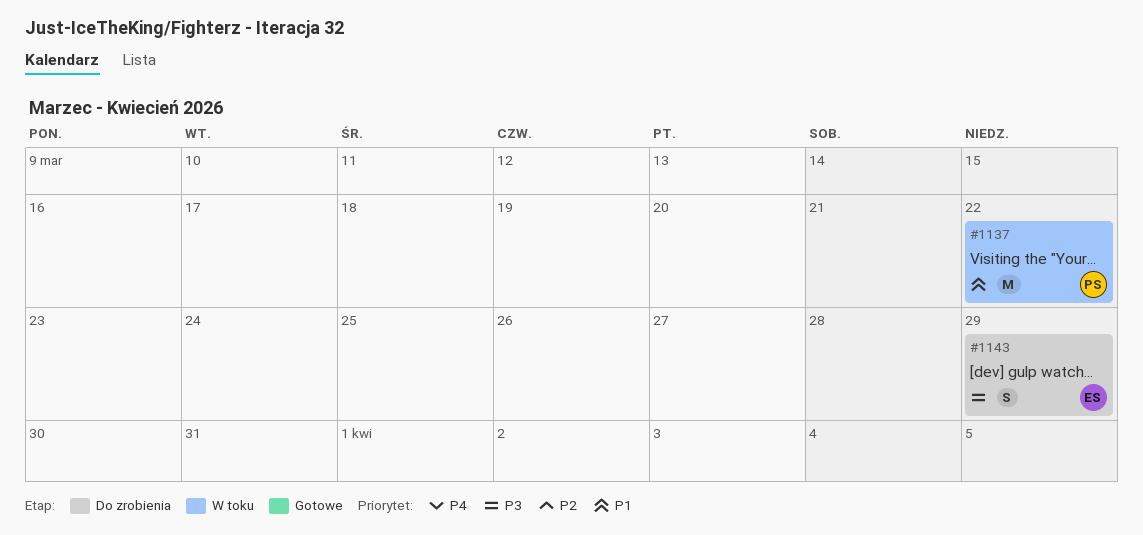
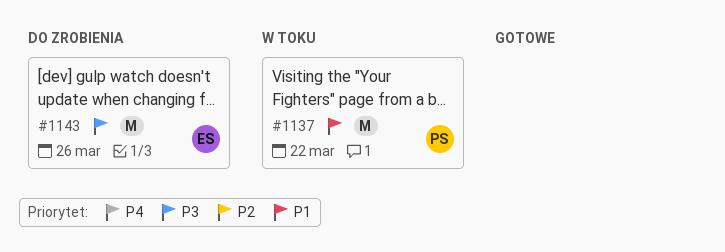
#1143, estimate: S -> M
#1143, due: Mar 29 -> Mar 26

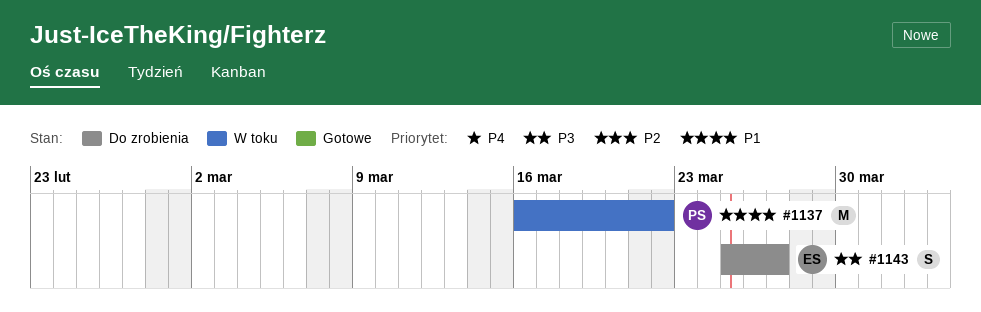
#1143, estimate: M -> S
#1143, due: Mar 26 -> Mar 27

